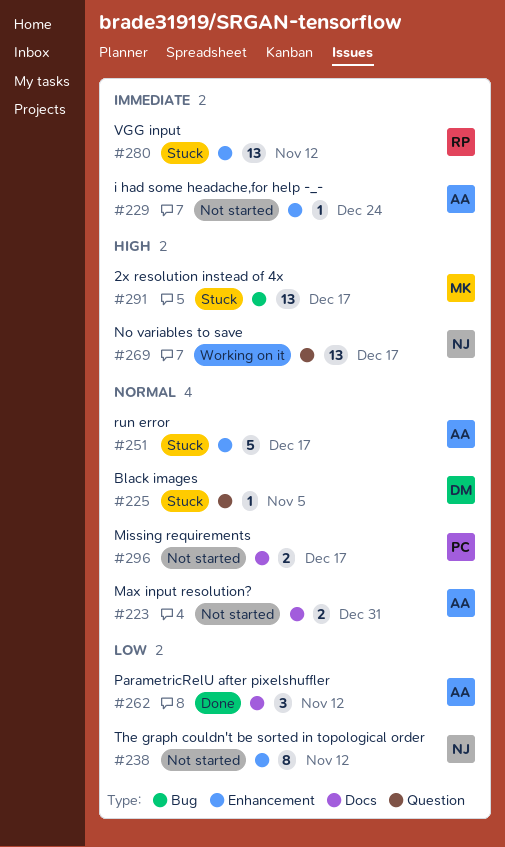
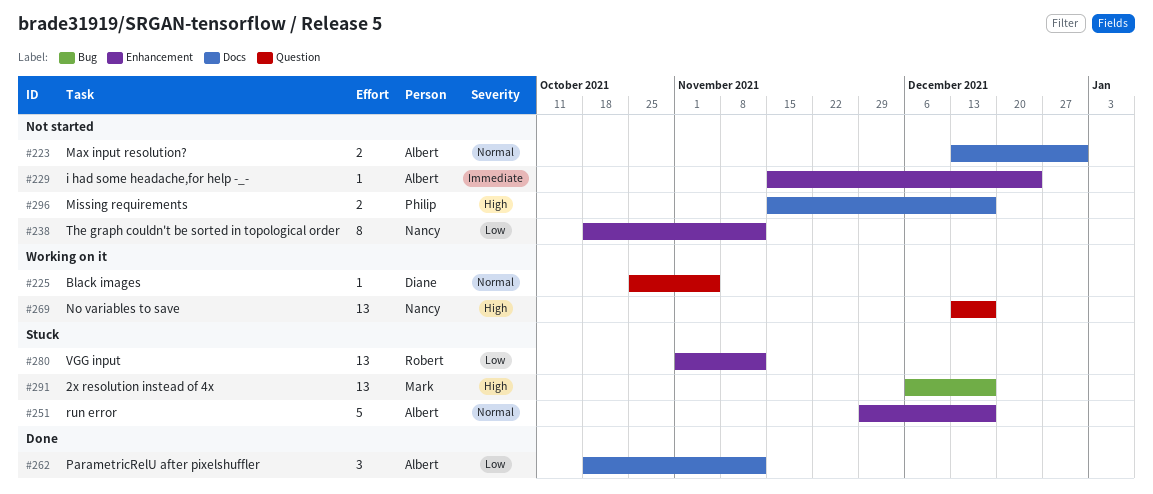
#225, status: Stuck -> Working on it
#280, priority: Immediate -> Low
#296, priority: Normal -> High

